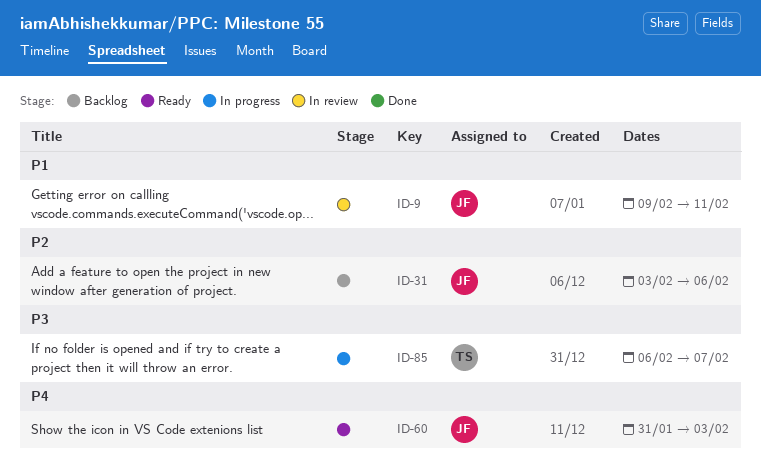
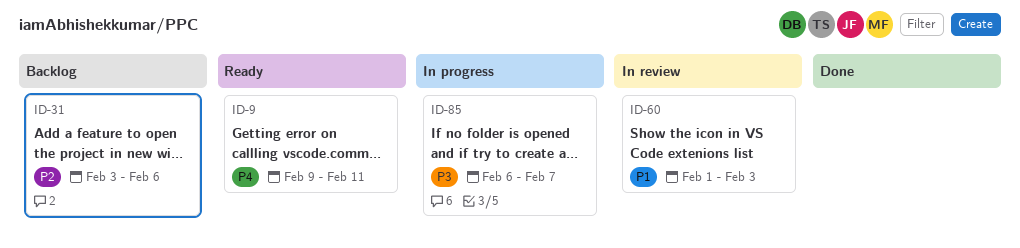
ID-9, status: In review -> Ready
ID-9, priority: P1 -> P4
ID-60, status: Ready -> In review
ID-60, priority: P4 -> P1
ID-60, start: Jan 31 -> Feb 1

